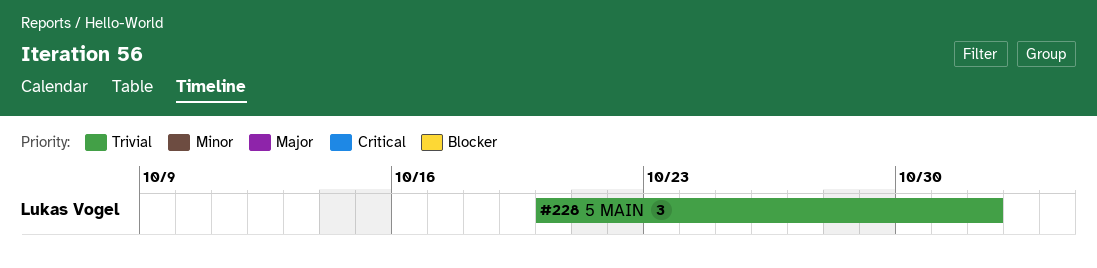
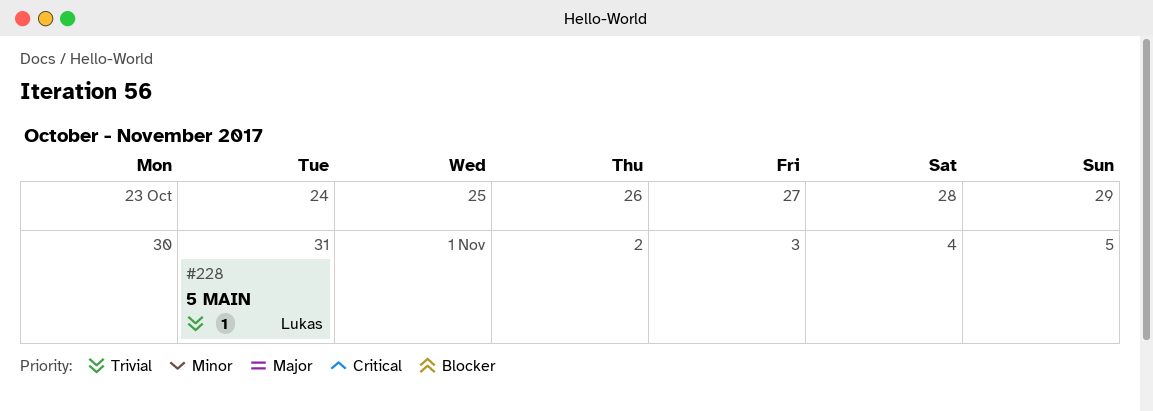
#228, estimate: 3 -> 1
#228, due: Nov 1 -> Oct 31

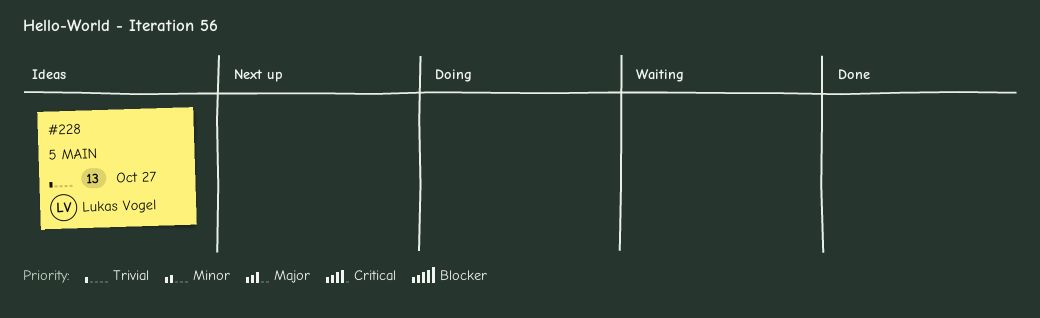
#228, estimate: 1 -> 13
#228, due: Oct 31 -> Oct 27

